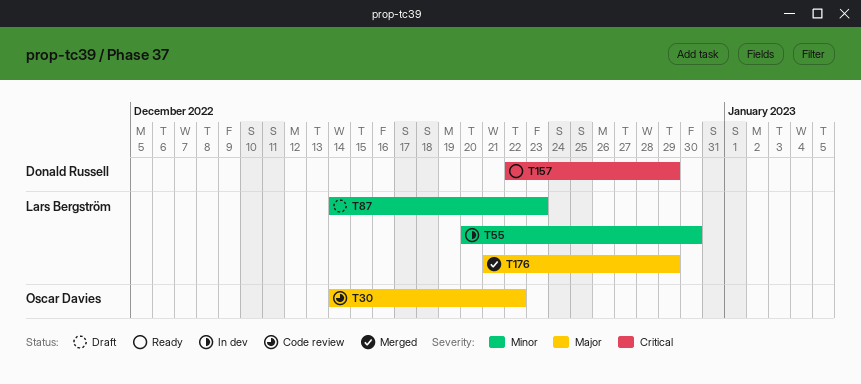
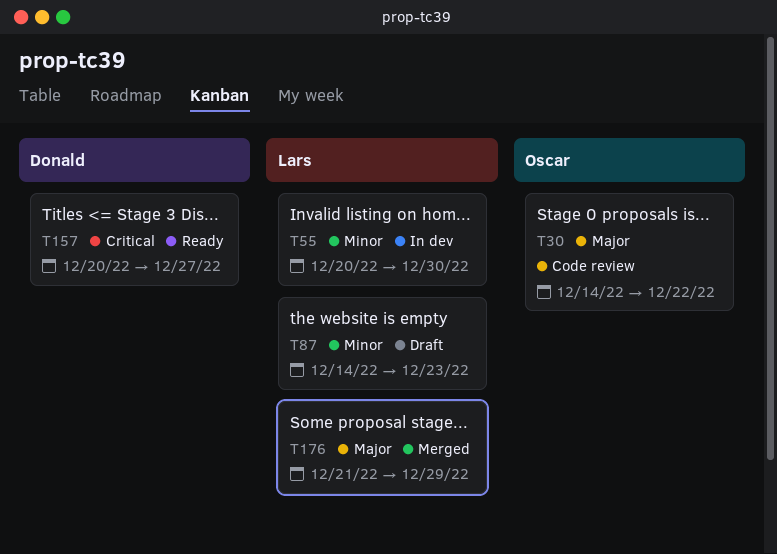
T157, start: Dec 22 -> Dec 20
T157, due: Dec 29 -> Dec 27

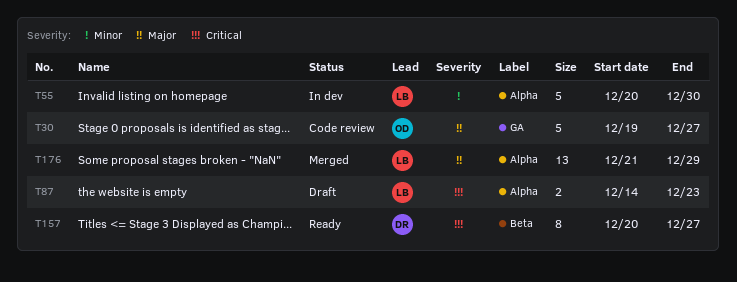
T30, start: Dec 14 -> Dec 19
T30, due: Dec 22 -> Dec 27
T87, priority: Minor -> Critical

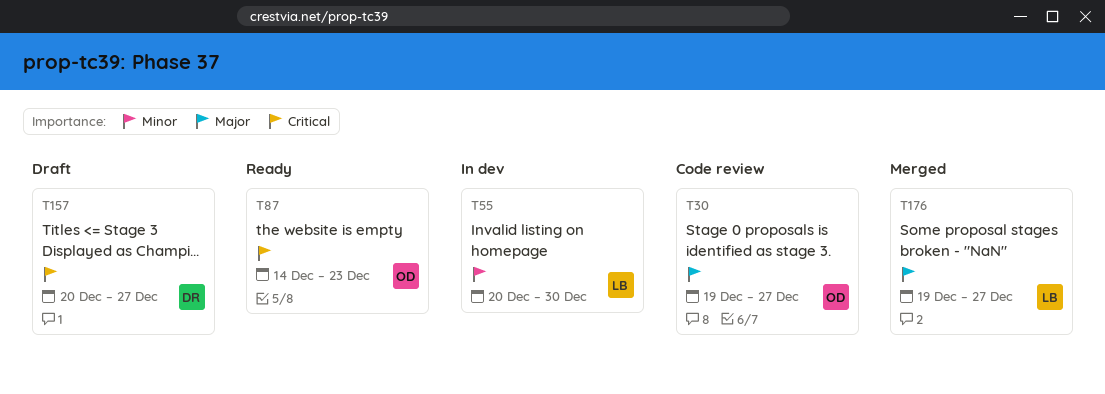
T87, status: Draft -> Ready
T87, owner: LB -> OD
T157, status: Ready -> Draft
T176, start: Dec 21 -> Dec 19
T176, due: Dec 29 -> Dec 27

